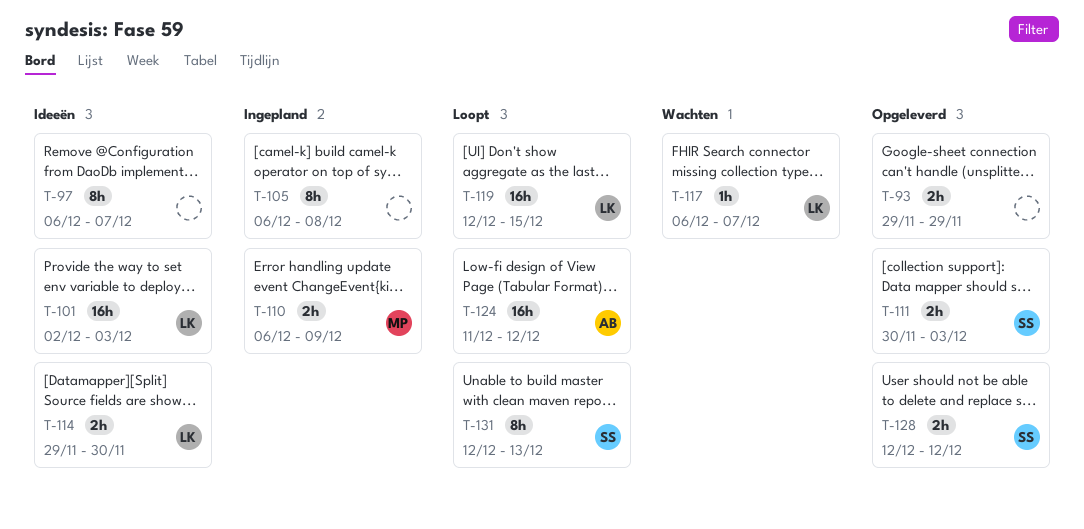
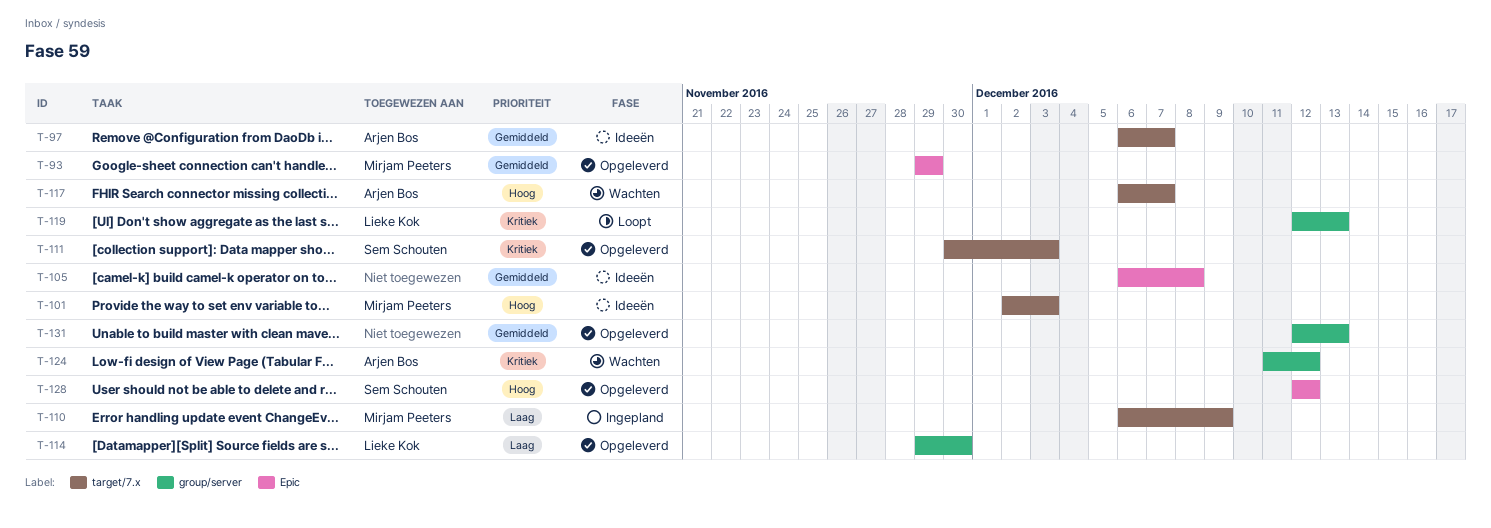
T-93, owner: none -> Mirjam Peeters
T-97, owner: none -> Arjen Bos
T-101, owner: Lieke Kok -> Mirjam Peeters
T-105, status: Ingepland -> Ideeën
T-114, status: Ideeën -> Opgeleverd
T-117, owner: Lieke Kok -> Arjen Bos
T-119, due: Dec 15 -> Dec 13
T-124, status: Loopt -> Wachten
T-131, status: Loopt -> Opgeleverd
T-131, owner: Sem Schouten -> none

